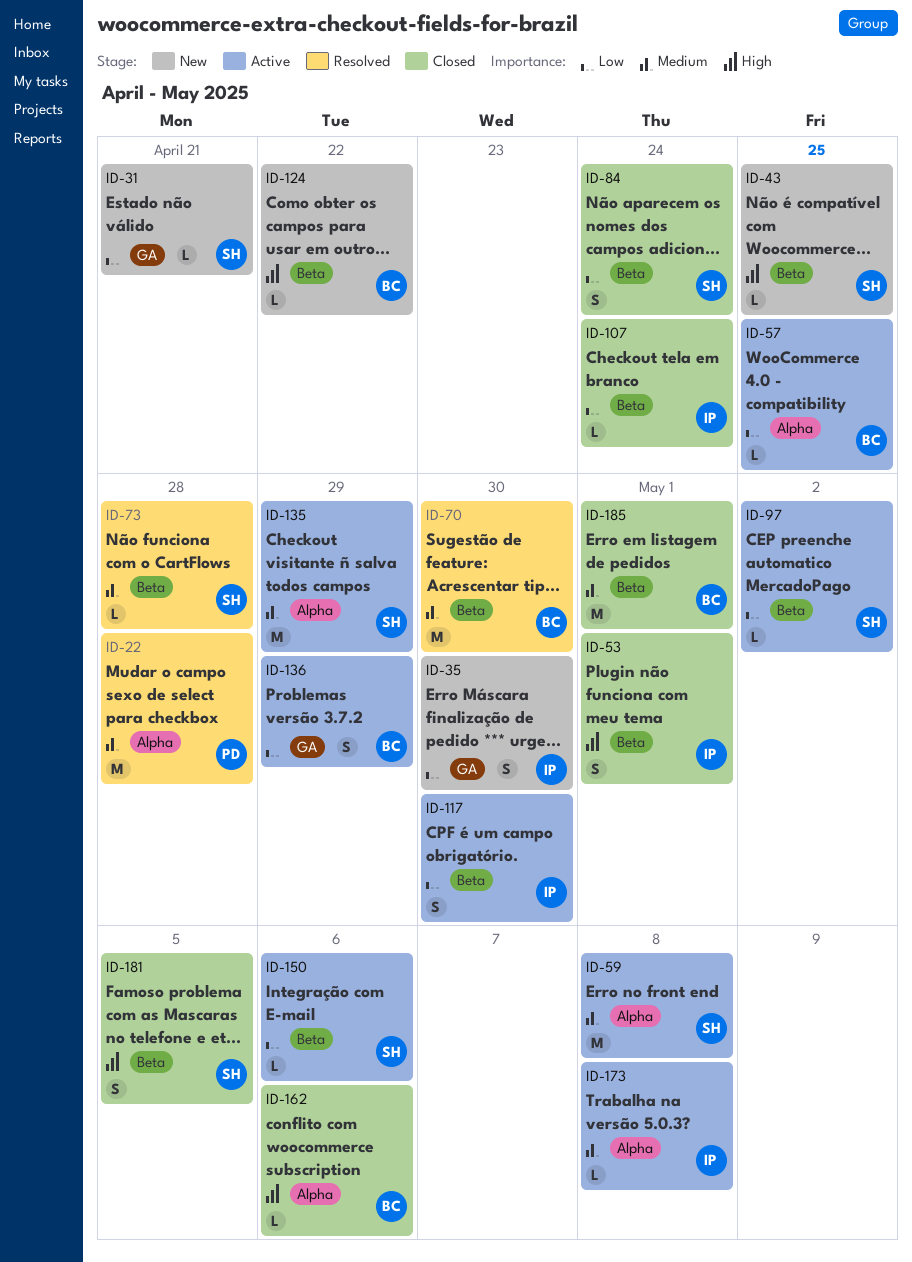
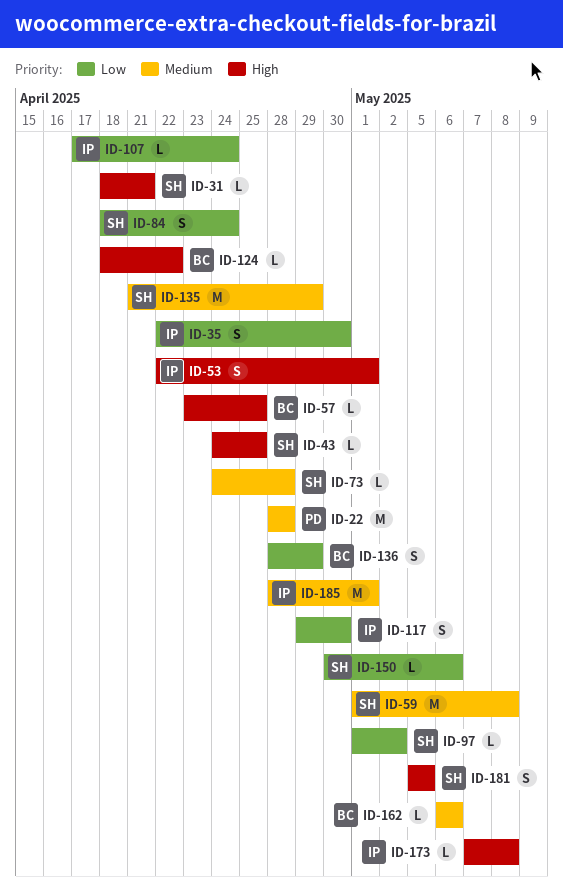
ID-31, priority: Low -> High
ID-57, priority: Low -> High
ID-70: present -> none
ID-162, priority: High -> Medium
ID-173, priority: Medium -> High
ID-185, owner: BC -> IP

